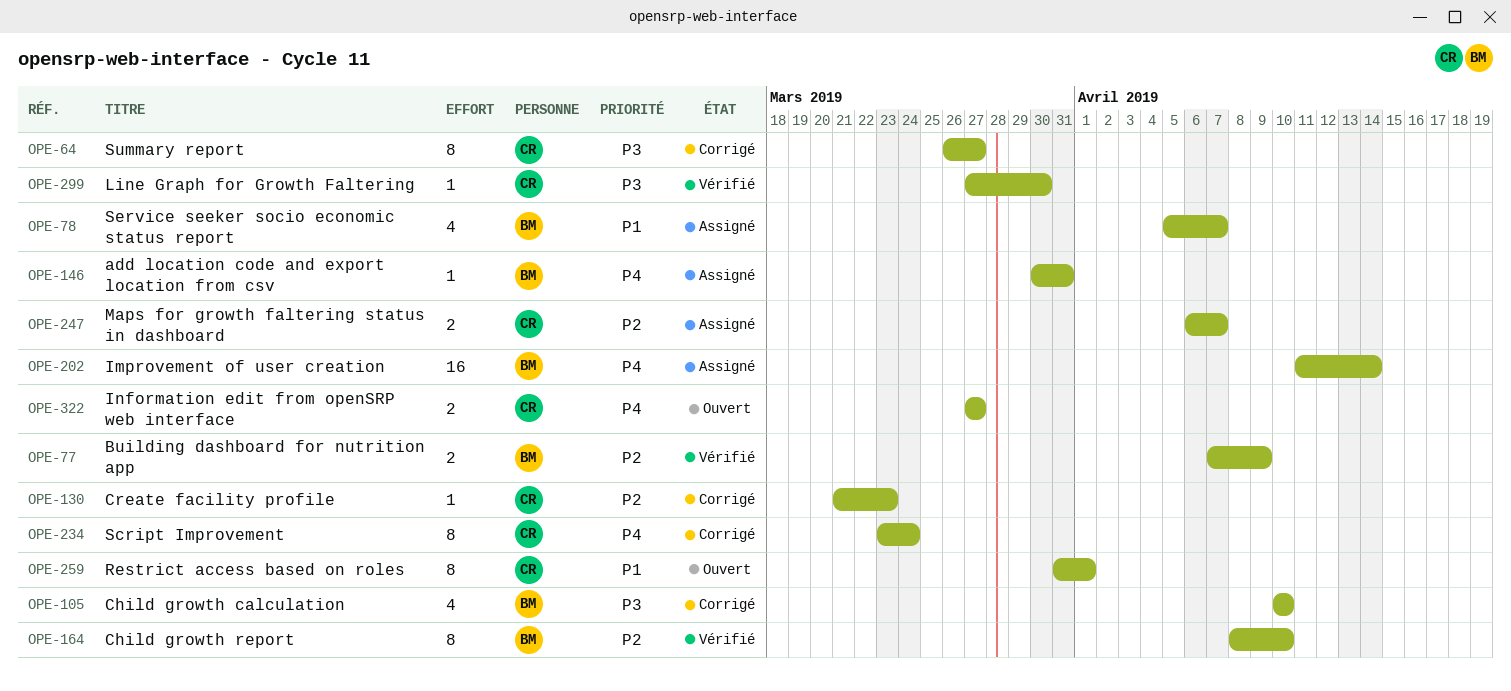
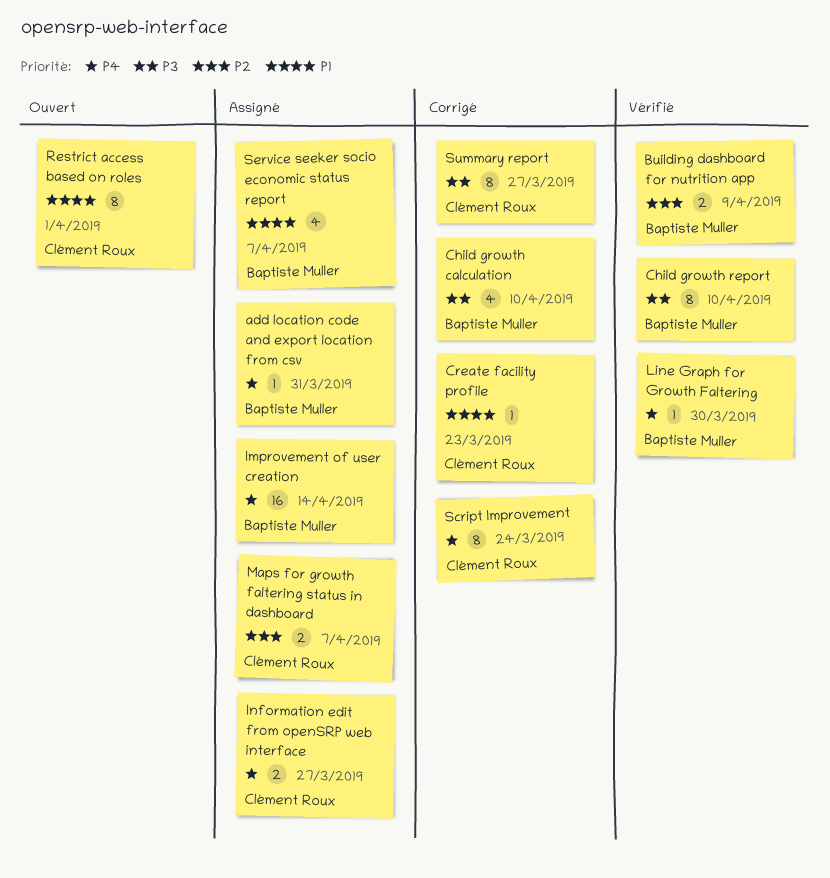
Child growth report, priority: P2 -> P3
Create facility profile, priority: P2 -> P1
Information edit from openSRP web interface, status: Ouvert -> Assigné
Line Graph for Growth Faltering, owner: Clément Roux -> Baptiste Muller
Line Graph for Growth Faltering, priority: P3 -> P4

